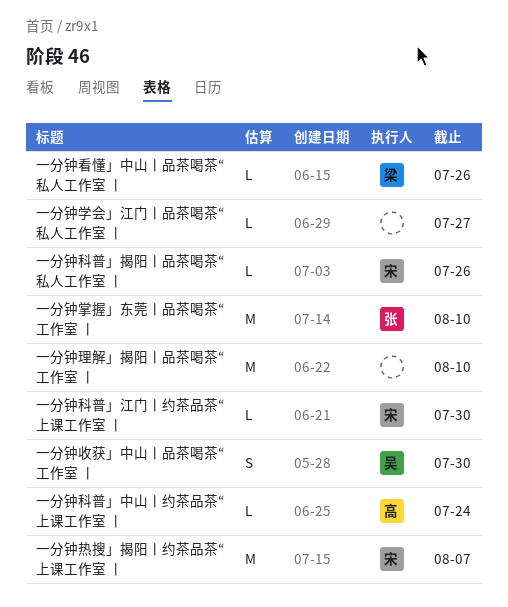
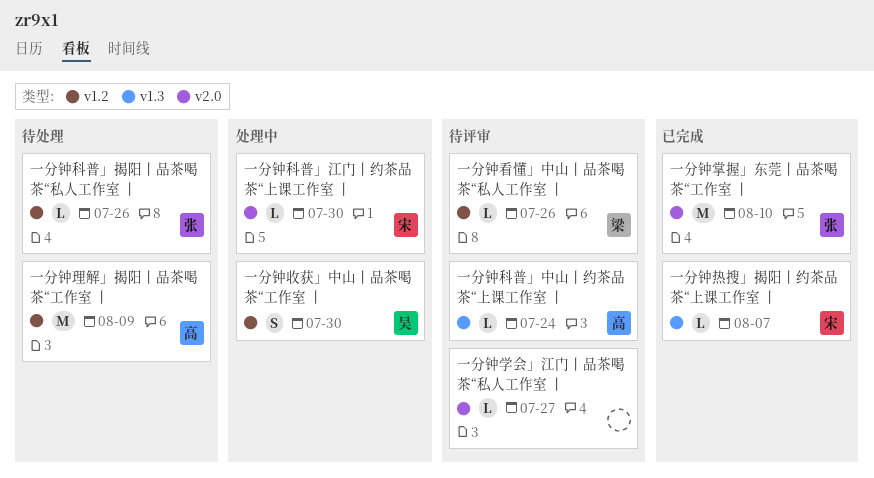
一分钟热搜」揭阳丨约茶品茶“上课工作室 丨, estimate: M -> L
一分钟理解」揭阳丨品茶喝茶“工作室 丨, owner: none -> 高
一分钟理解」揭阳丨品茶喝茶“工作室 丨, due: Aug 10 -> Aug 9
一分钟科普」揭阳丨品茶喝茶“私人工作室 丨, owner: 宋 -> 张

